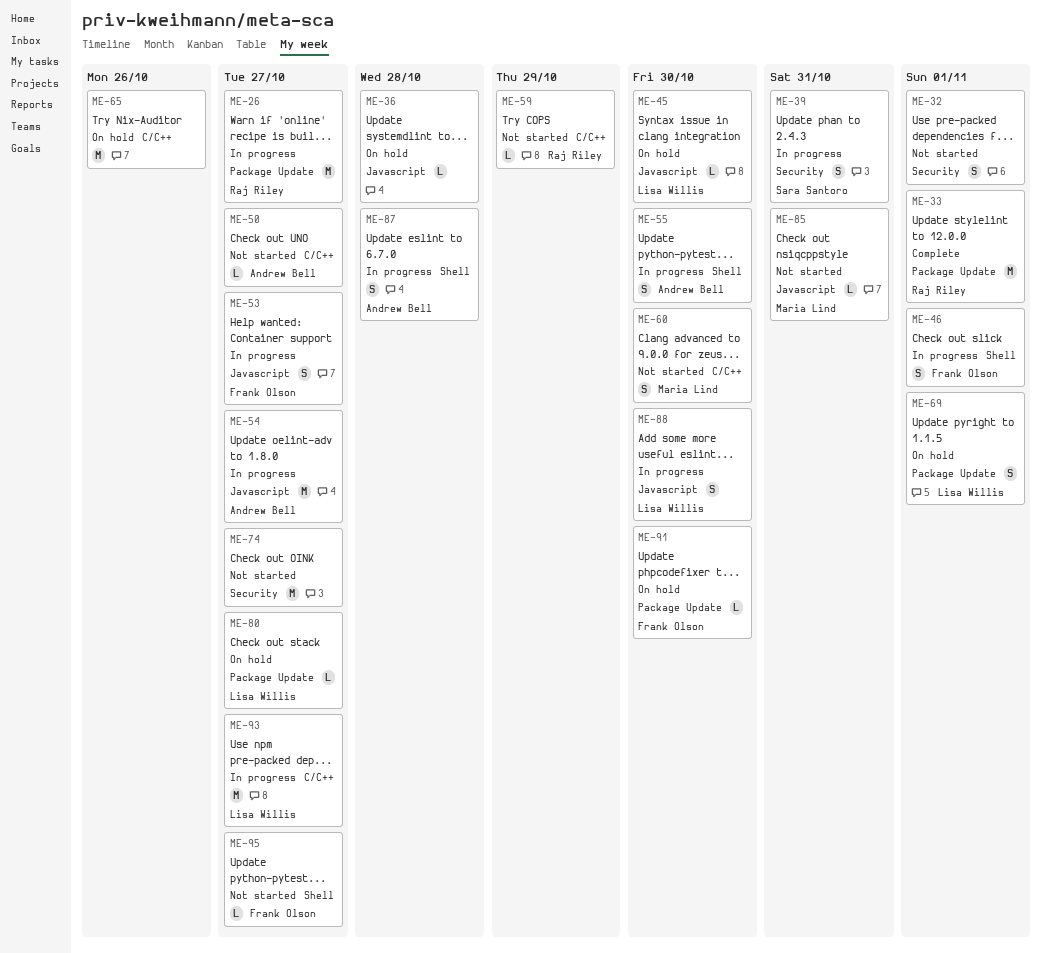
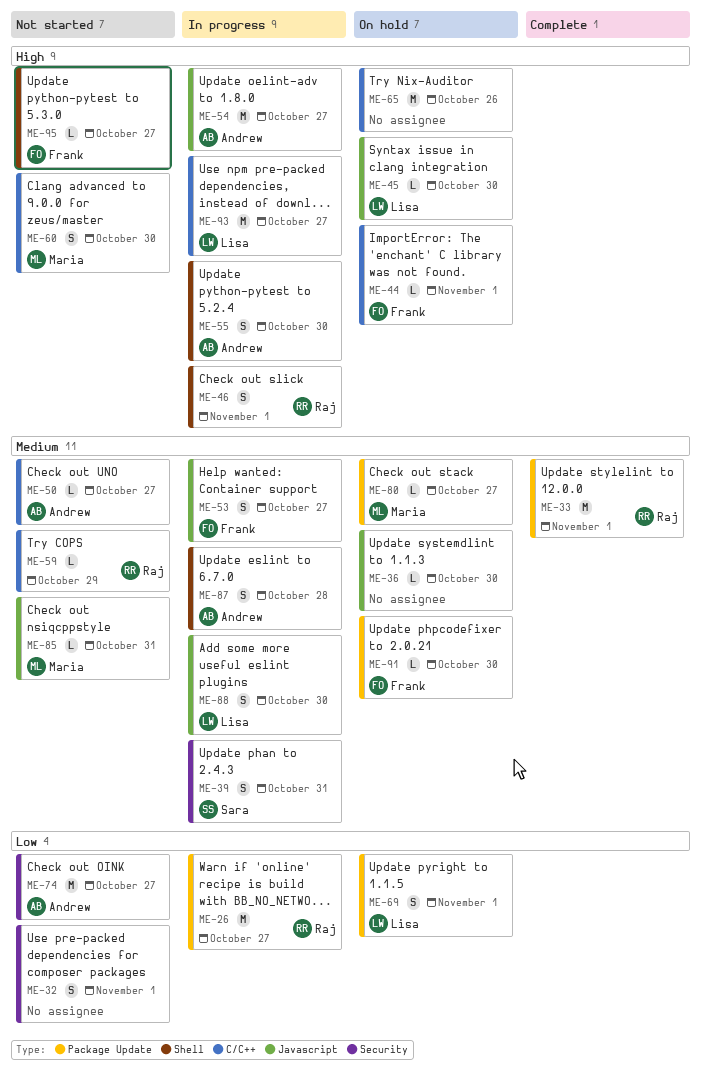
ME-36, due: Oct 28 -> Oct 30
ME-44: none -> present
ME-46, owner: Frank Olson -> Raj Riley
ME-74, owner: none -> Andrew Bell
ME-80, owner: Lisa Willis -> Maria Lind

